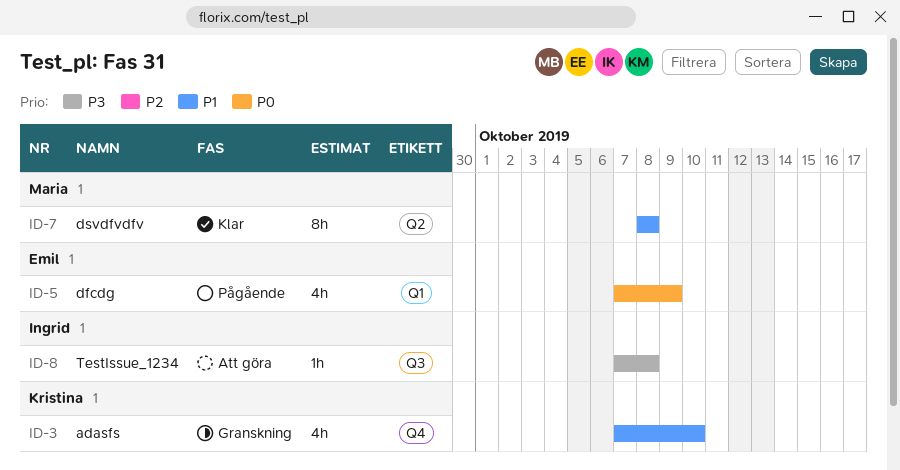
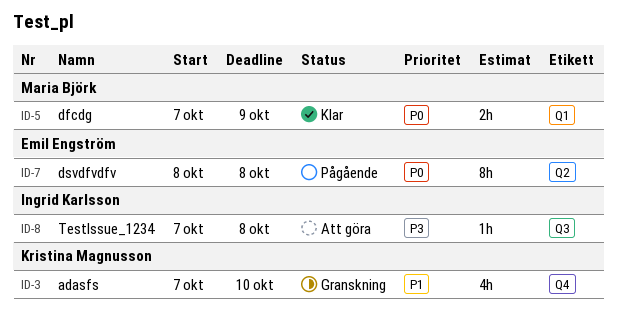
ID-5, status: Pågående -> Klar
ID-5, owner: Emil Engström -> Maria Björk
ID-5, estimate: 4h -> 2h
ID-7, status: Klar -> Pågående
ID-7, owner: Maria Björk -> Emil Engström
ID-7, priority: P1 -> P0

